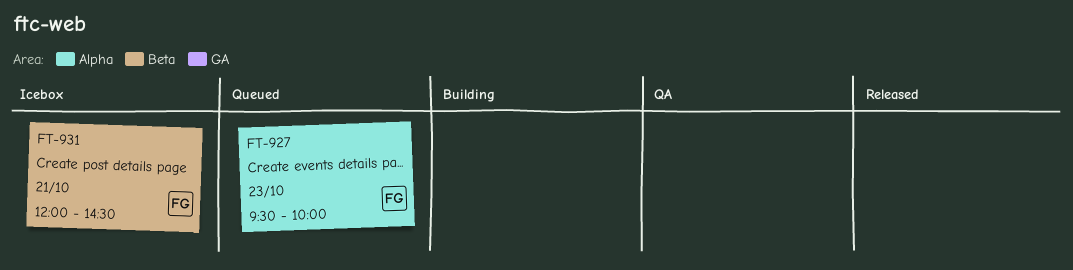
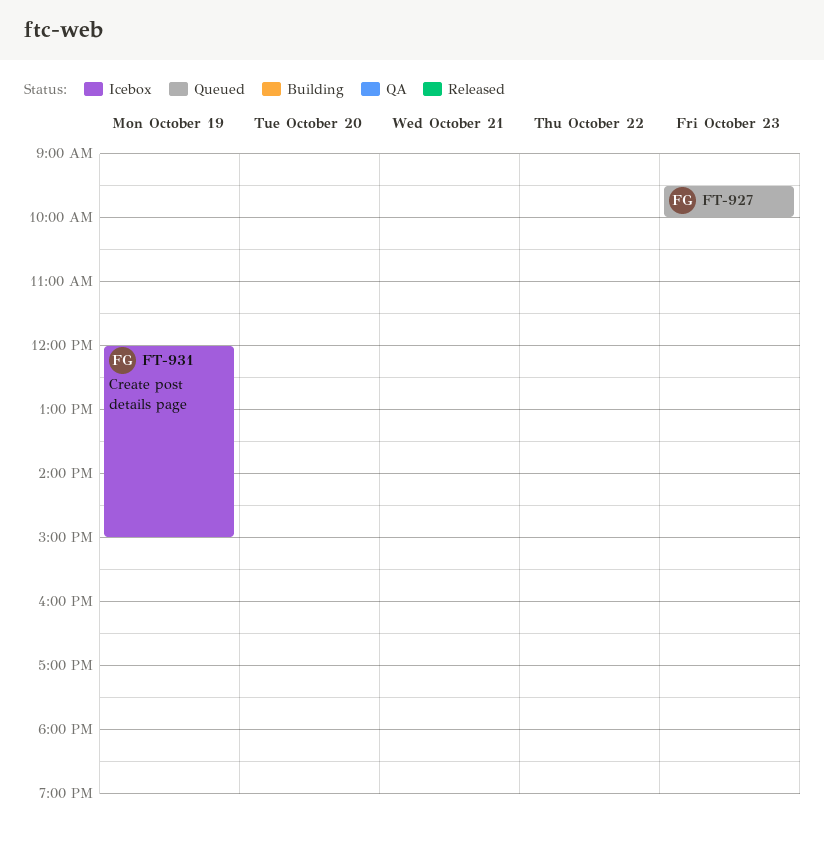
FT-931, day: Oct 21 -> Oct 19
FT-931, ends: 14:30 -> 15:00

